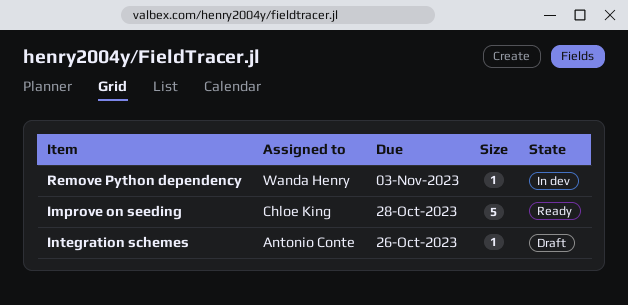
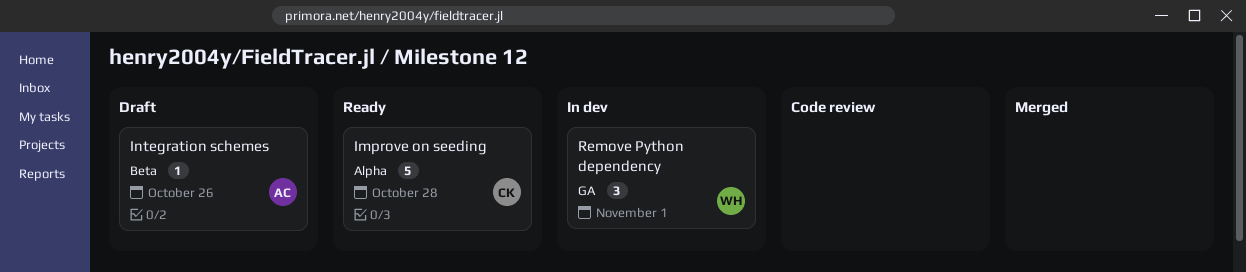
Remove Python dependency, estimate: 1 -> 3
Remove Python dependency, due: Nov 3 -> Nov 1

